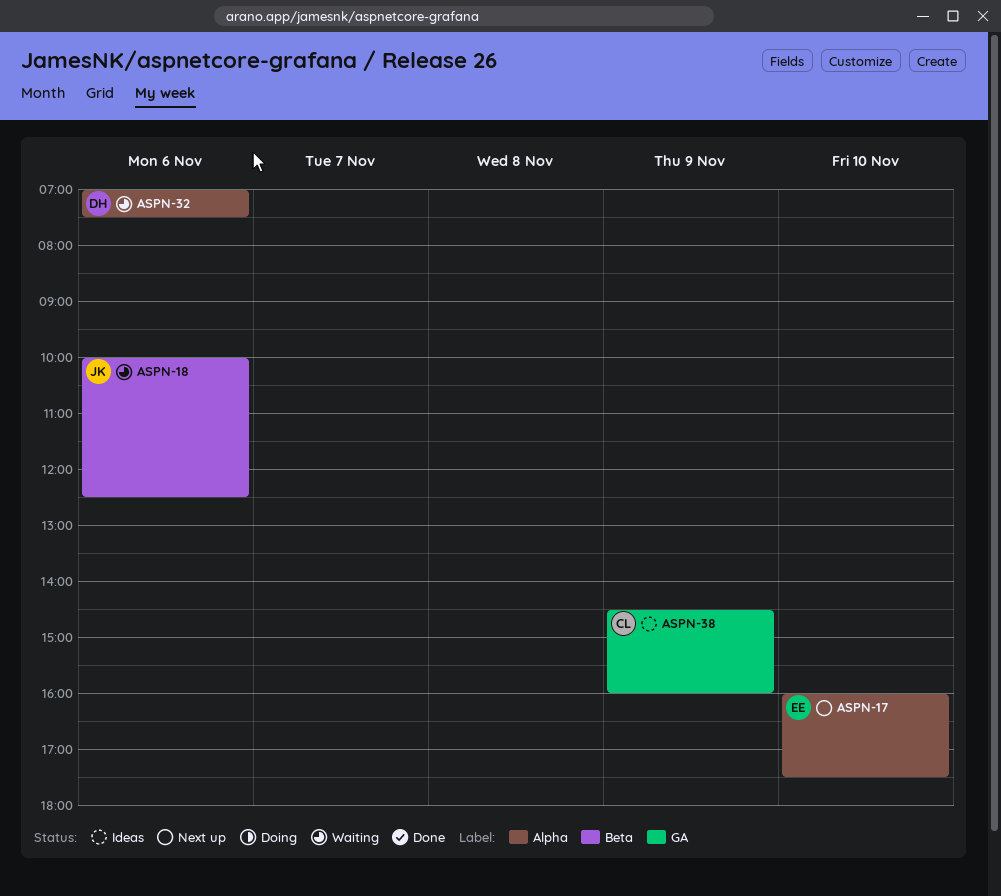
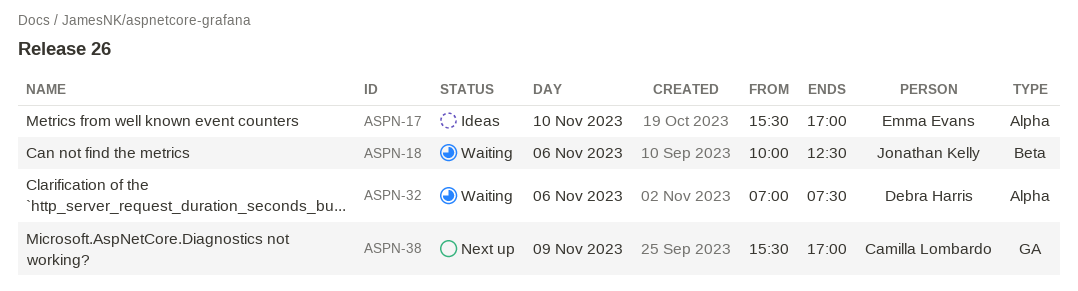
ASPN-17, status: Next up -> Ideas
ASPN-17, begins: 16:00 -> 15:30
ASPN-17, ends: 17:30 -> 17:00
ASPN-38, status: Ideas -> Next up
ASPN-38, begins: 14:30 -> 15:30
ASPN-38, ends: 16:00 -> 17:00

